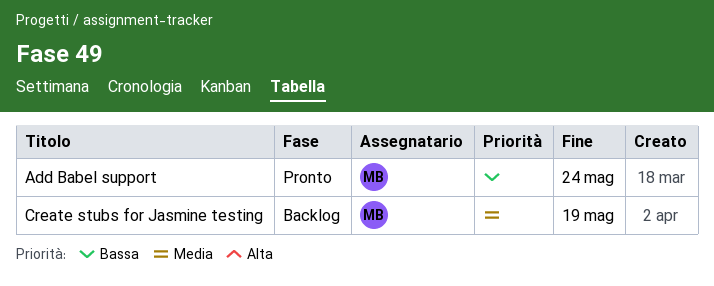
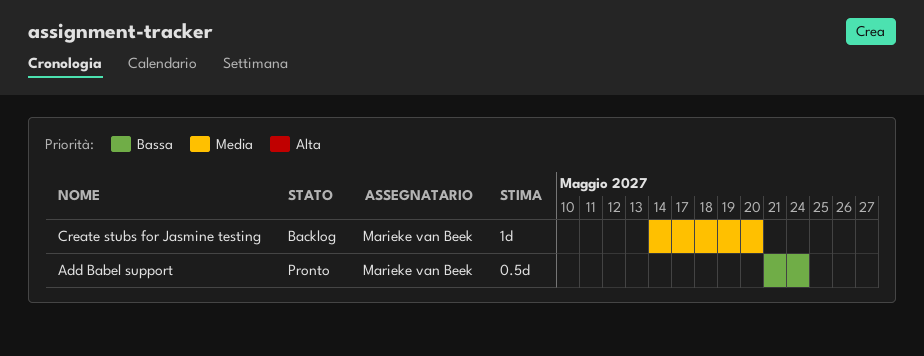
Create stubs for Jasmine testing, due: May 19 -> May 20

